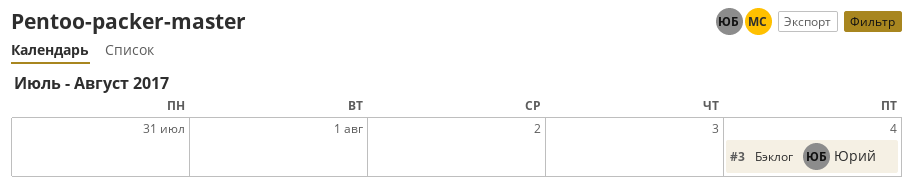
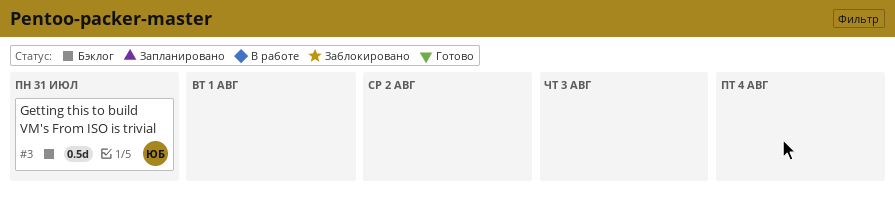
#3, due: Aug 4 -> Jul 31

